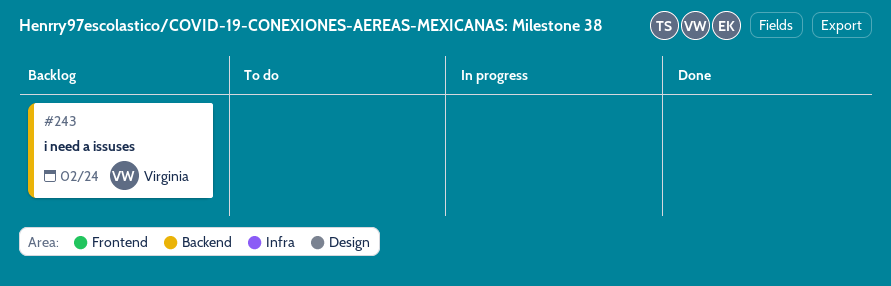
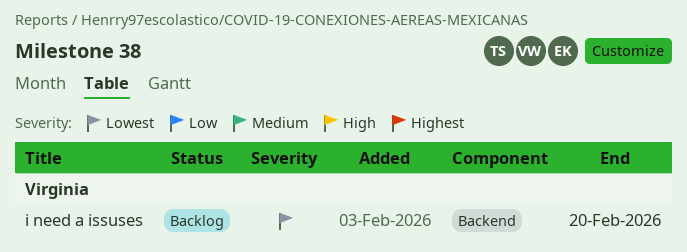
i need a issuses, due: Feb 24 -> Feb 20

